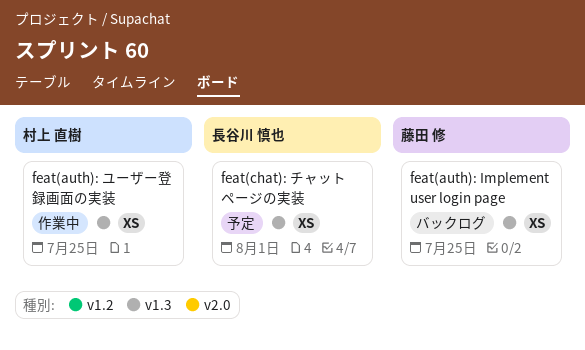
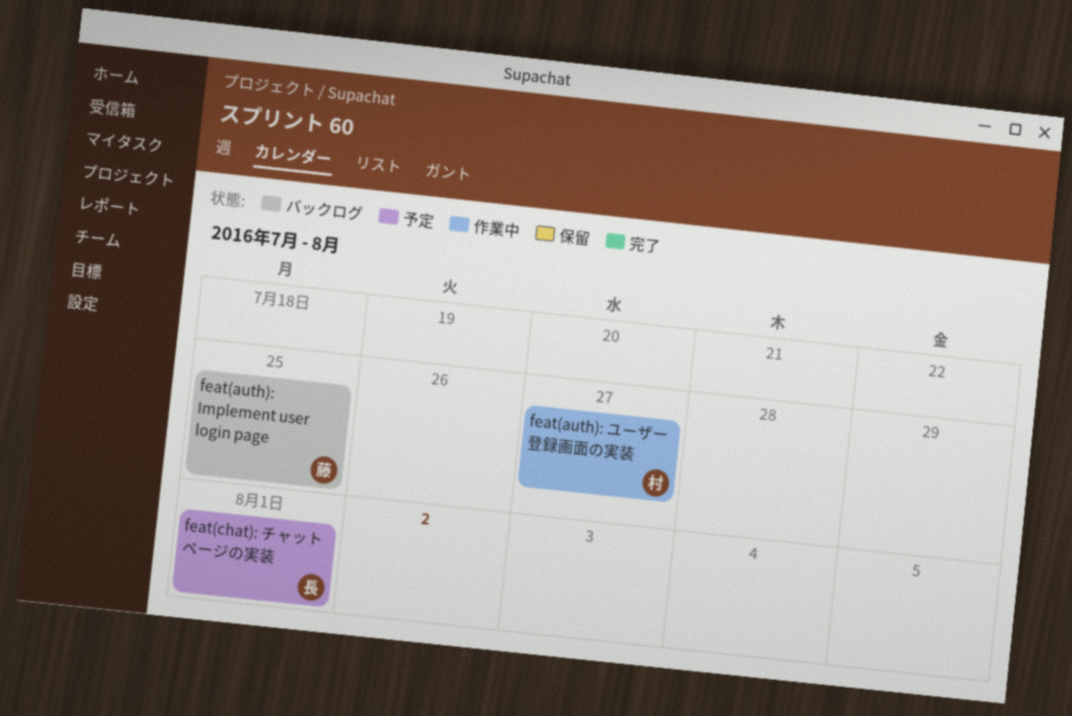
feat(auth): ユーザー登録画面の実装, due: Jul 25 -> Jul 27

